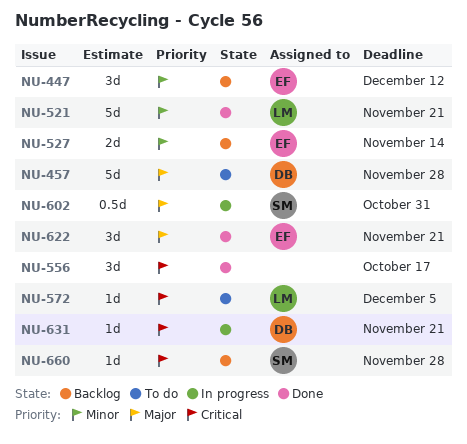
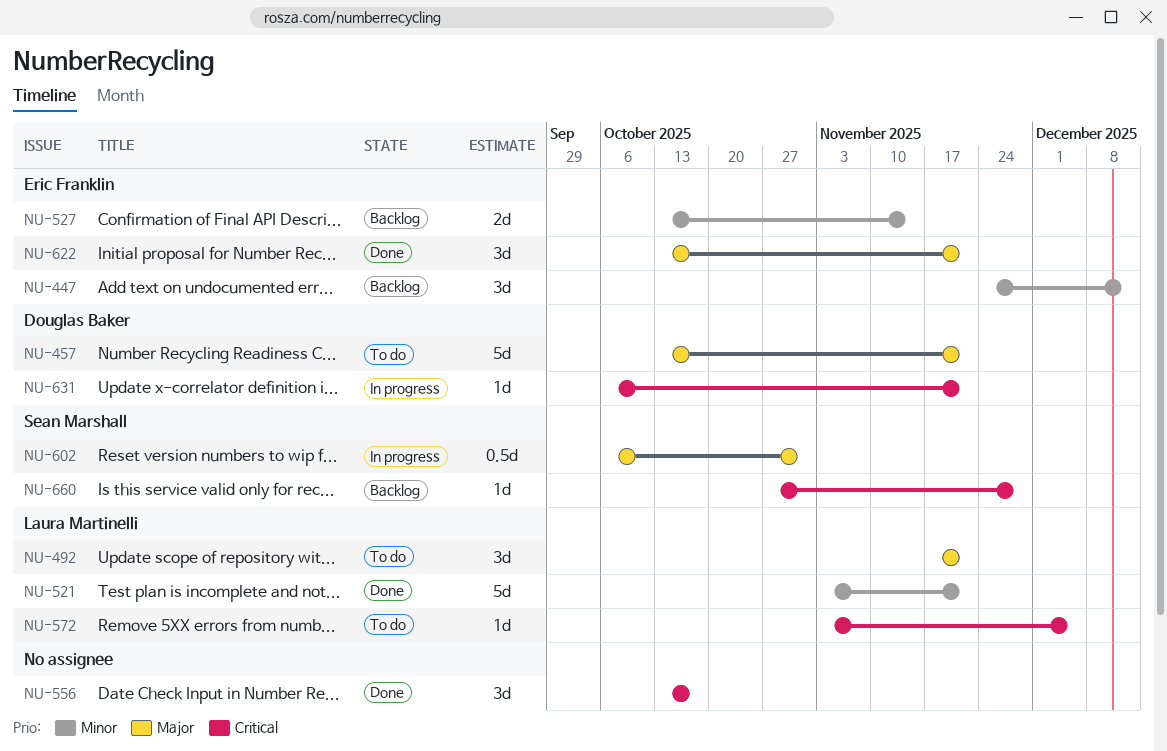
NU-457, due: Nov 28 -> Nov 21
NU-492: none -> present

